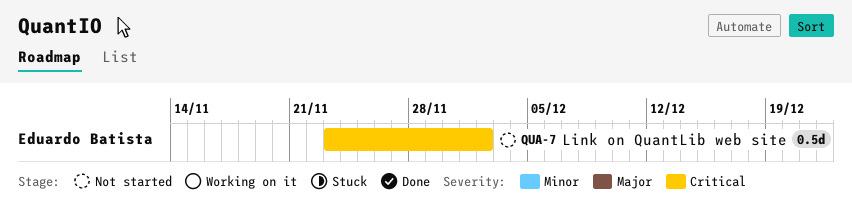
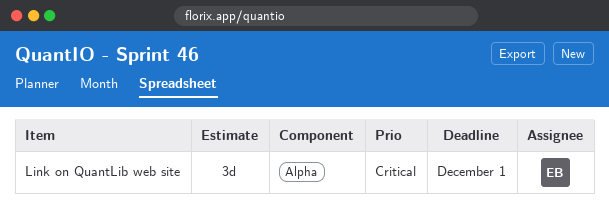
Link on QuantLib web site, estimate: 0.5d -> 3d
Link on QuantLib web site, due: Dec 2 -> Dec 1

